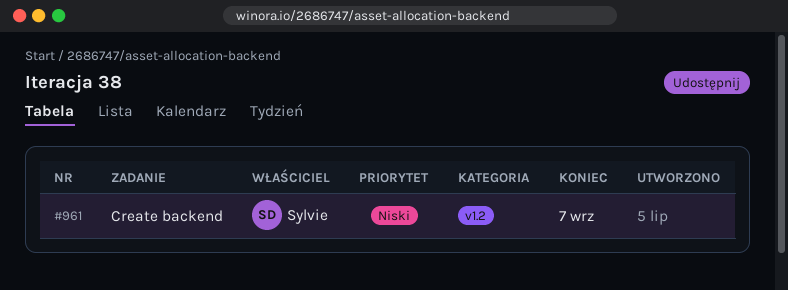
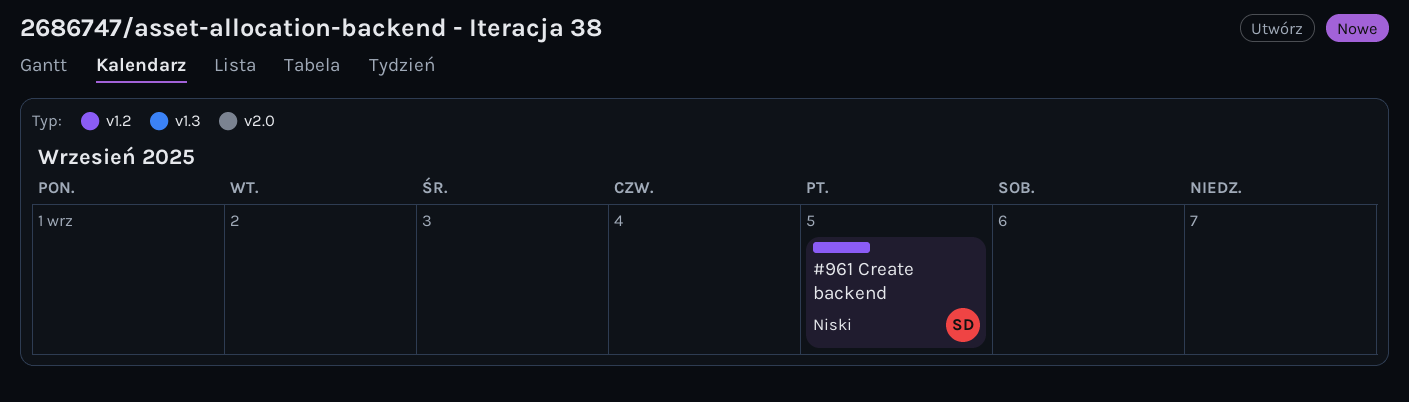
#961, due: Sep 7 -> Sep 5

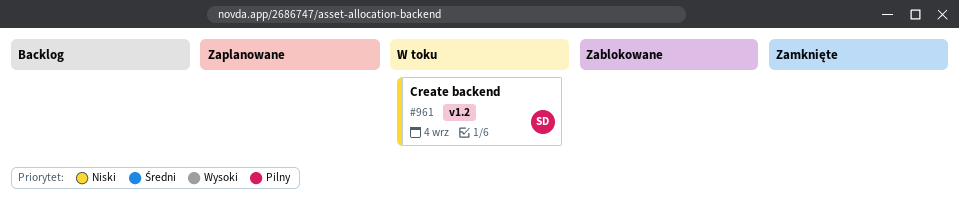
#961, due: Sep 5 -> Sep 4

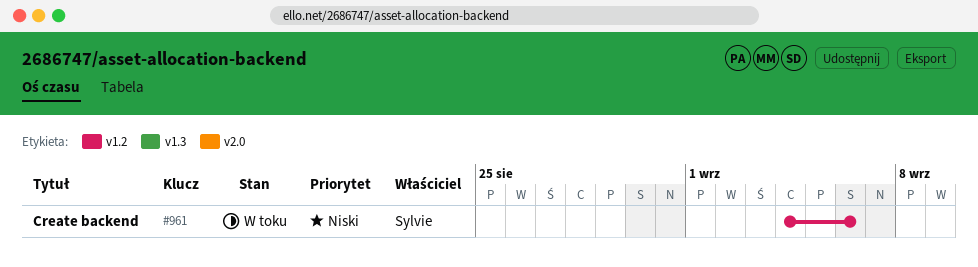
#961, due: Sep 4 -> Sep 6

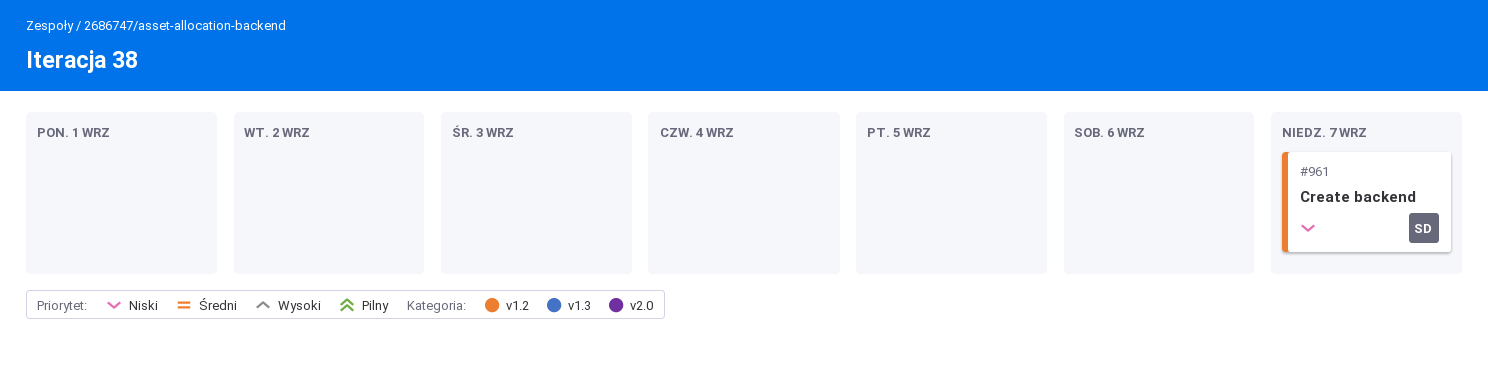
#961, due: Sep 6 -> Sep 7

